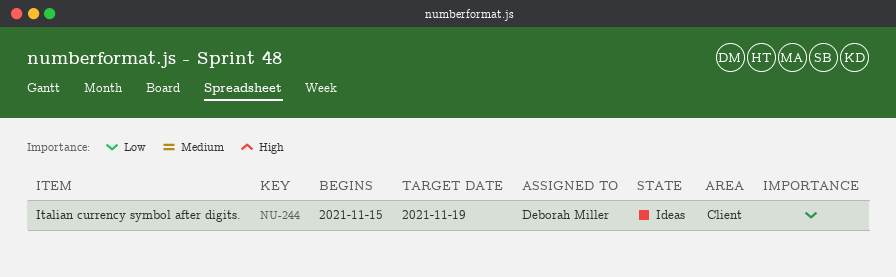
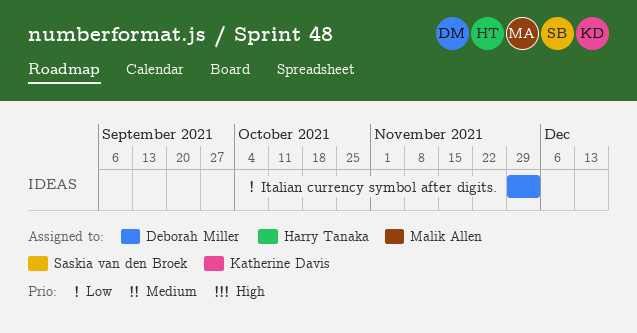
Italian currency symbol after digits., start: Nov 15 -> Nov 29
Italian currency symbol after digits., due: Nov 19 -> Dec 3

